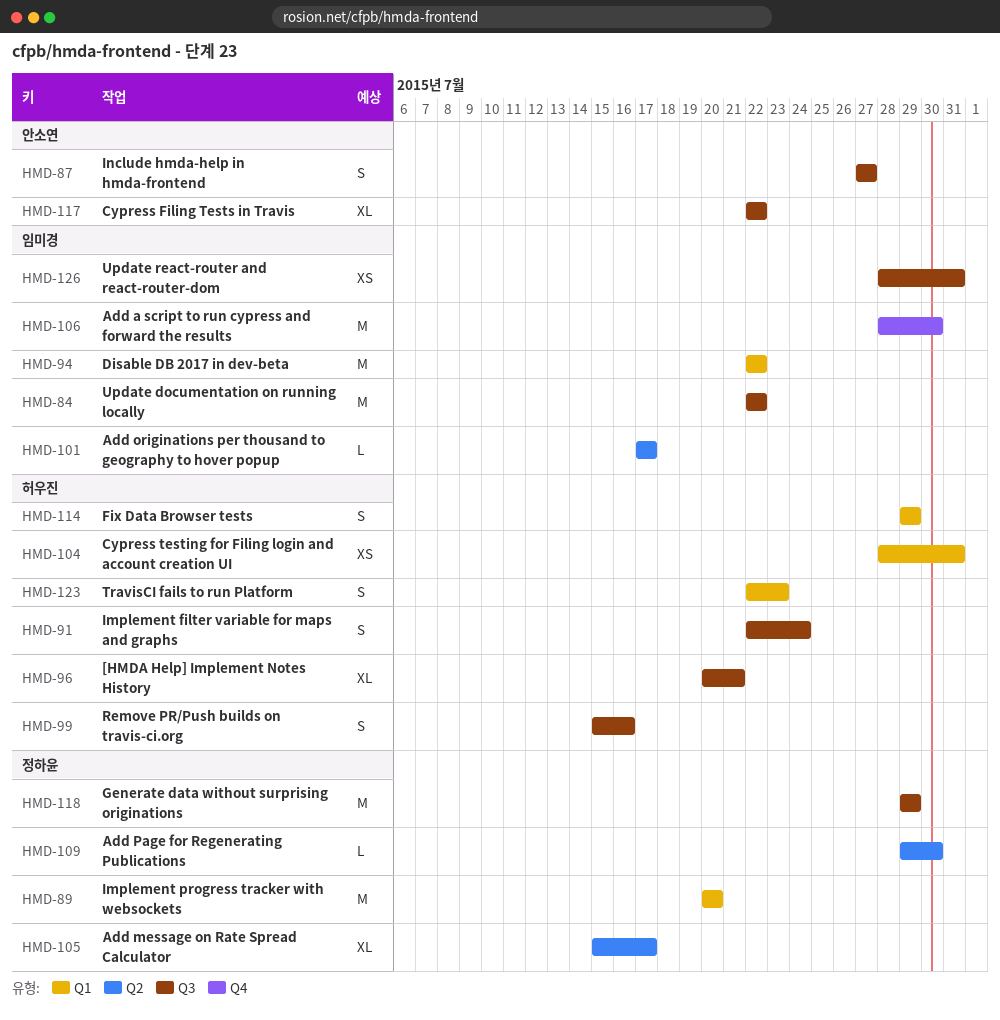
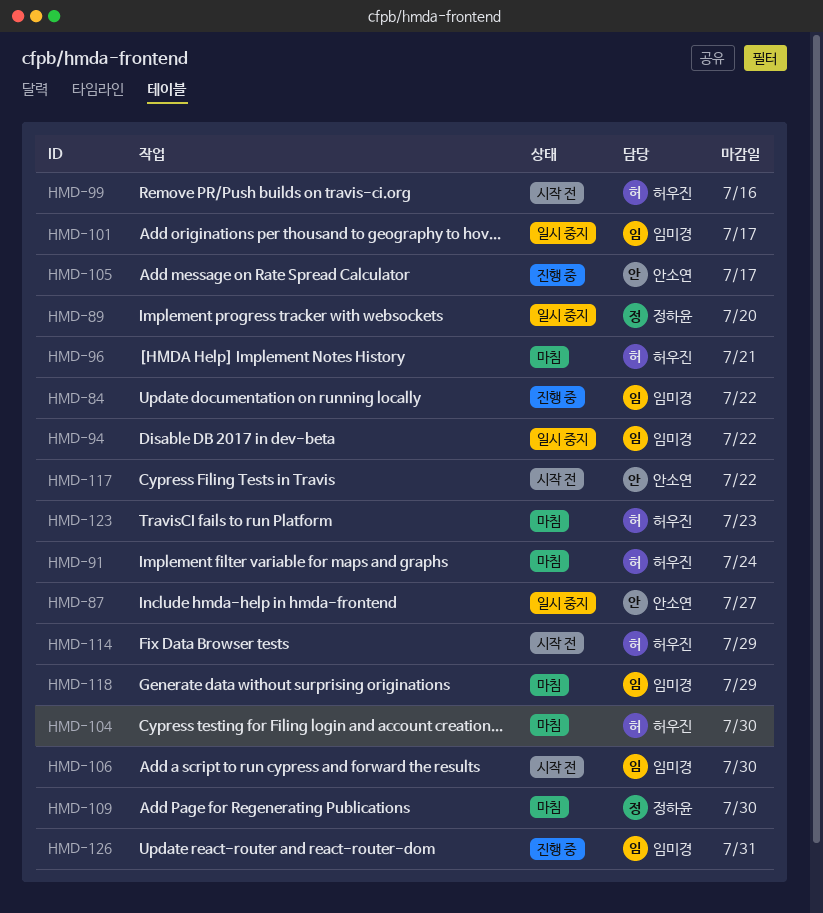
HMD-104, due: Jul 31 -> Jul 30
HMD-105, owner: 정하윤 -> 안소연
HMD-118, owner: 정하윤 -> 임미경

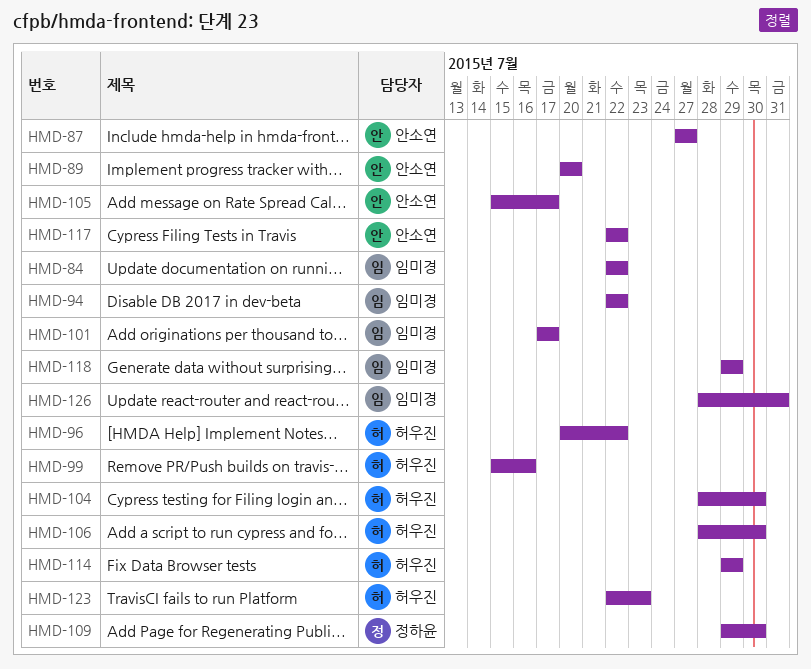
HMD-89, owner: 정하윤 -> 안소연
HMD-91: present -> none
HMD-96, due: Jul 21 -> Jul 22
HMD-106, owner: 임미경 -> 허우진

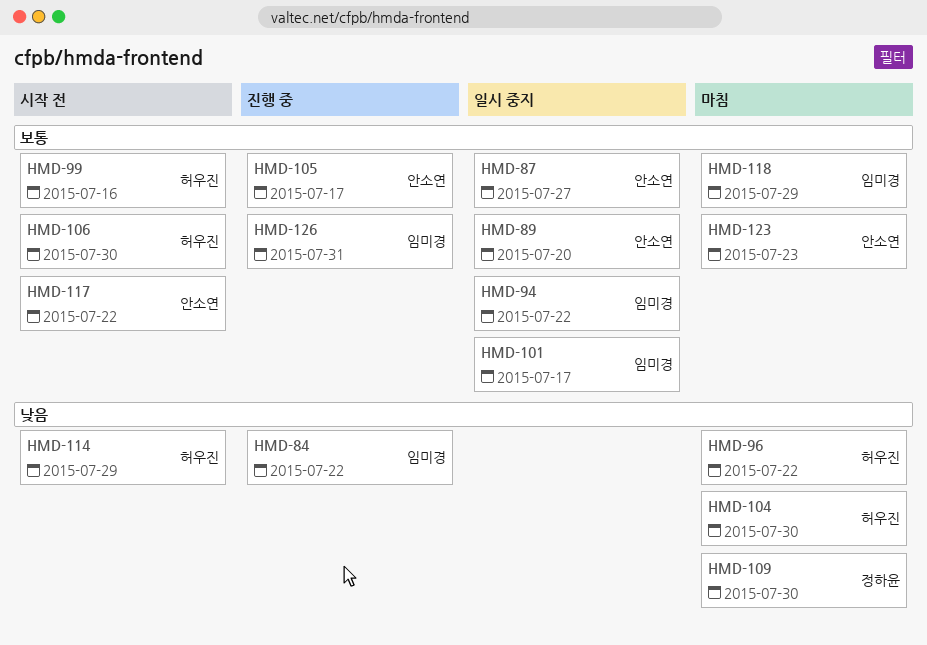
HMD-123, owner: 허우진 -> 안소연

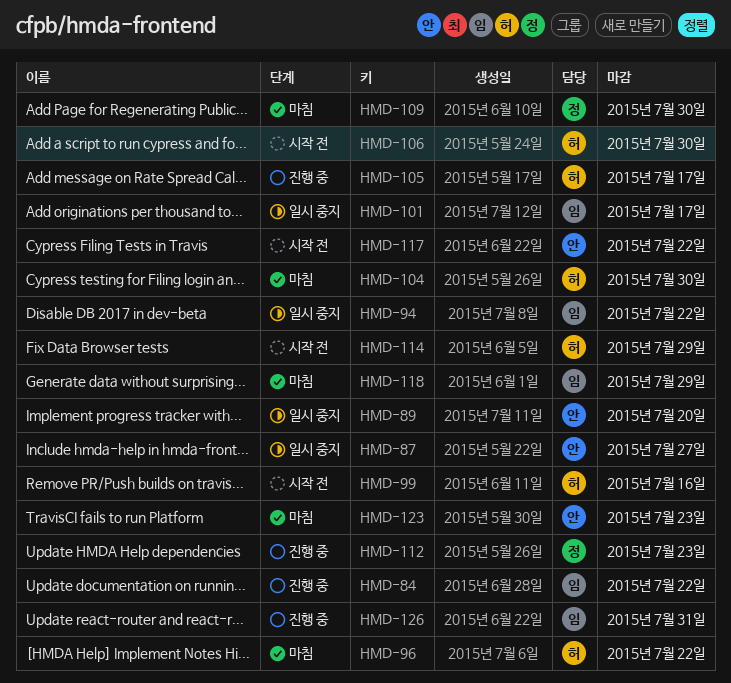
HMD-105, owner: 안소연 -> 허우진
HMD-112: none -> present

